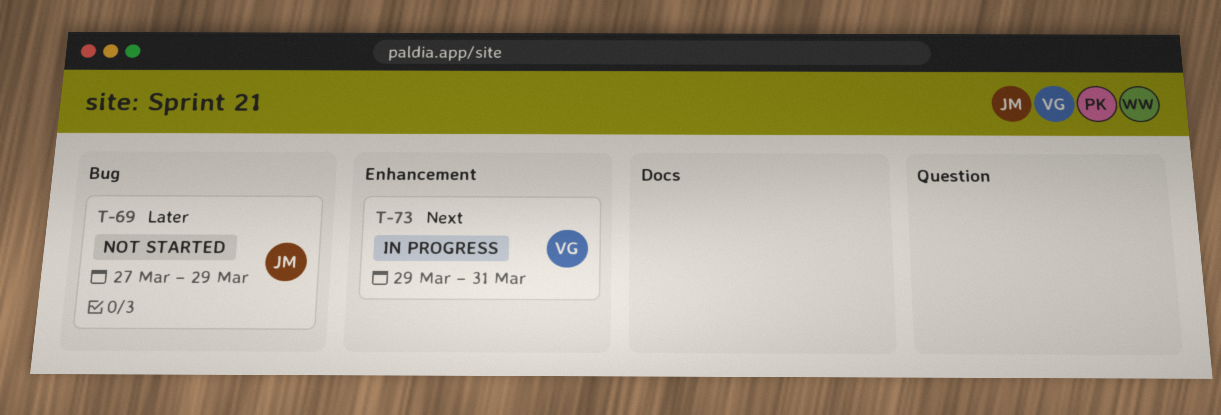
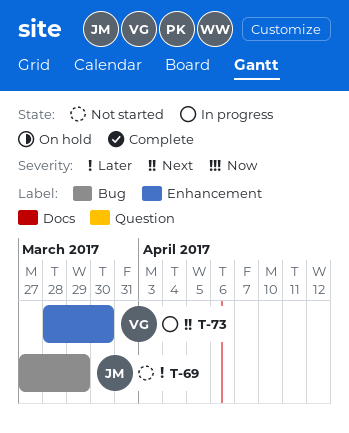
T-73, start: Mar 29 -> Mar 28
T-73, due: Mar 31 -> Mar 30

